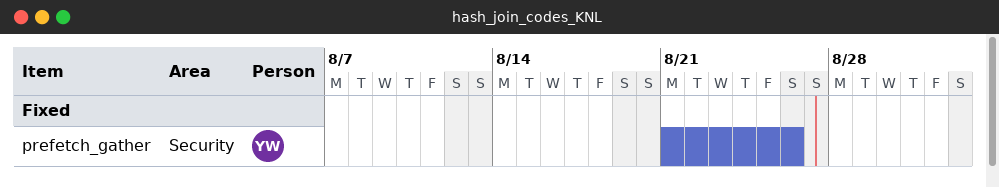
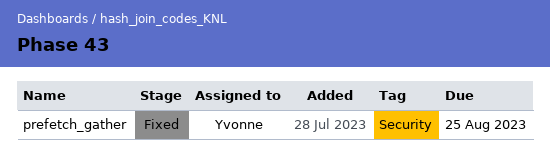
prefetch_gather, due: Aug 26 -> Aug 25

